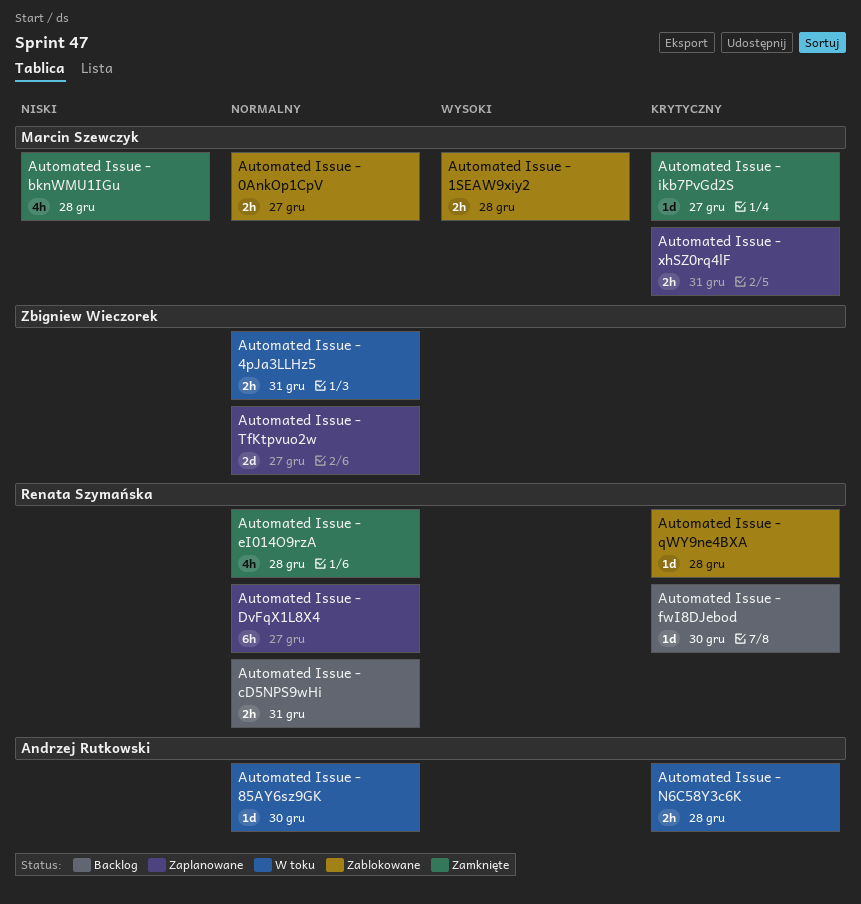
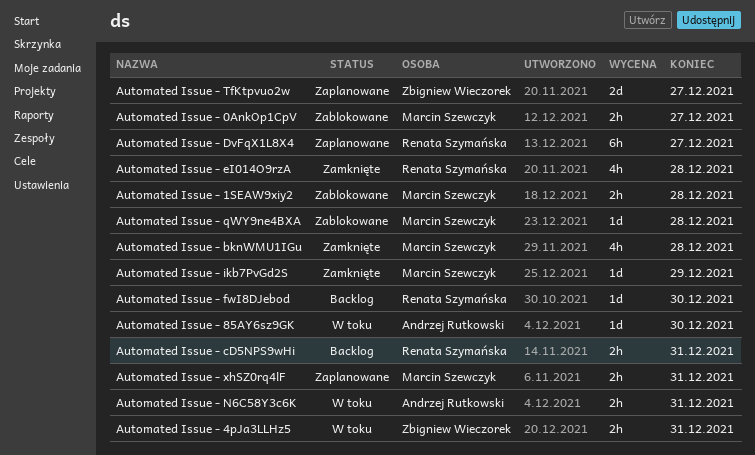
Automated Issue - ikb7PvGd2S, due: Dec 27 -> Dec 29
Automated Issue - N6C58Y3c6K, due: Dec 28 -> Dec 31
Automated Issue - qWY9ne4BXA, owner: Renata Szymańska -> Marcin Szewczyk

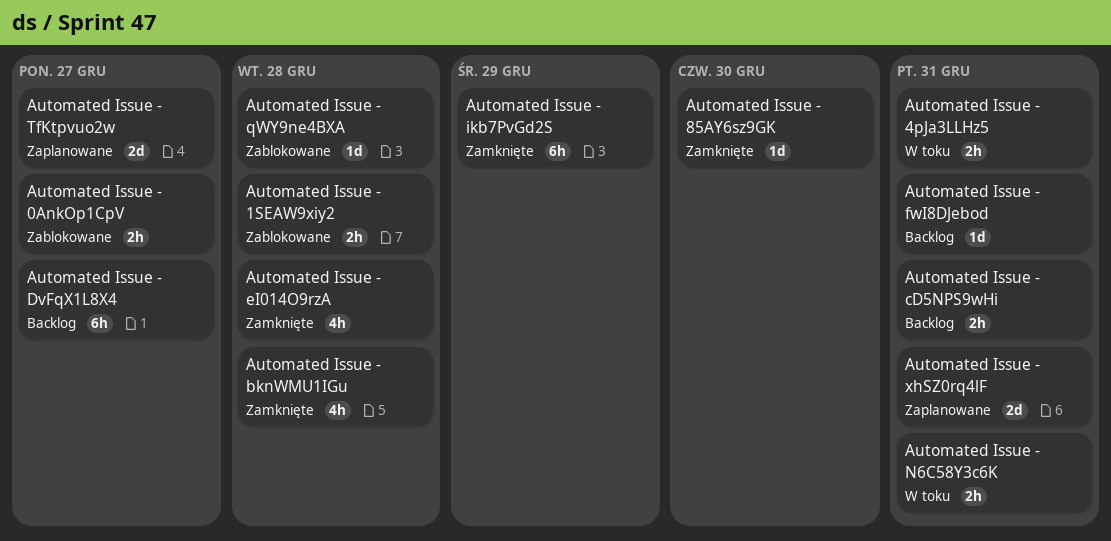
Automated Issue - 85AY6sz9GK, status: W toku -> Zamknięte
Automated Issue - DvFqX1L8X4, status: Zaplanowane -> Backlog
Automated Issue - fwI8DJebod, due: Dec 30 -> Dec 31
Automated Issue - ikb7PvGd2S, estimate: 1d -> 6h
Automated Issue - xhSZ0rq4lF, estimate: 2h -> 2d

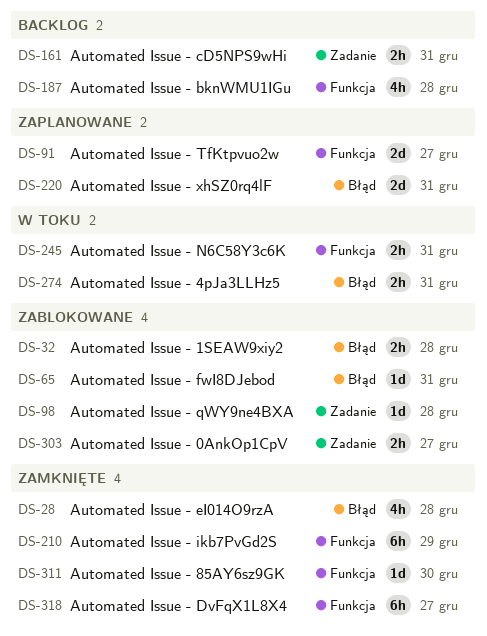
Automated Issue - bknWMU1IGu, status: Zamknięte -> Backlog
Automated Issue - DvFqX1L8X4, status: Backlog -> Zamknięte
Automated Issue - fwI8DJebod, status: Backlog -> Zablokowane

